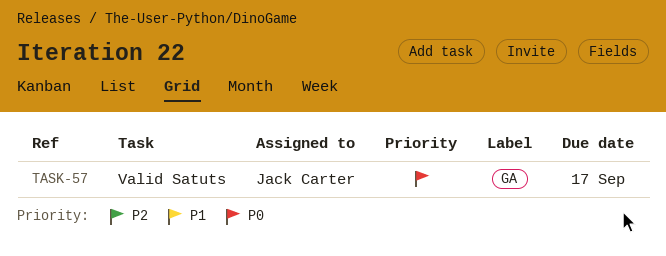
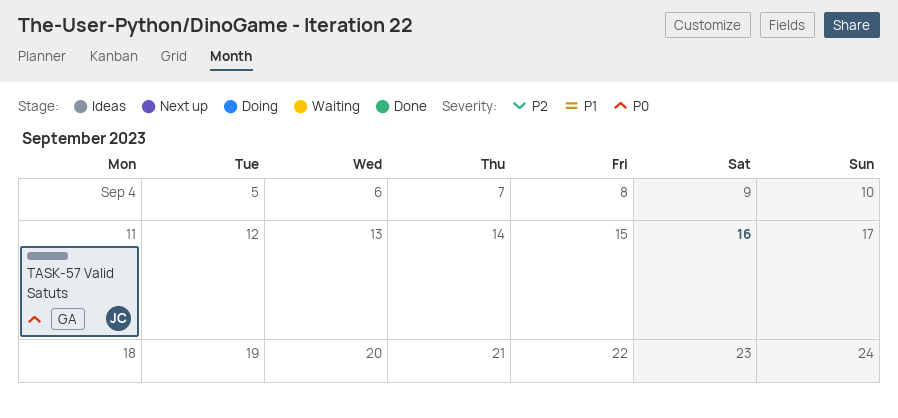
TASK-57, due: Sep 17 -> Sep 11

